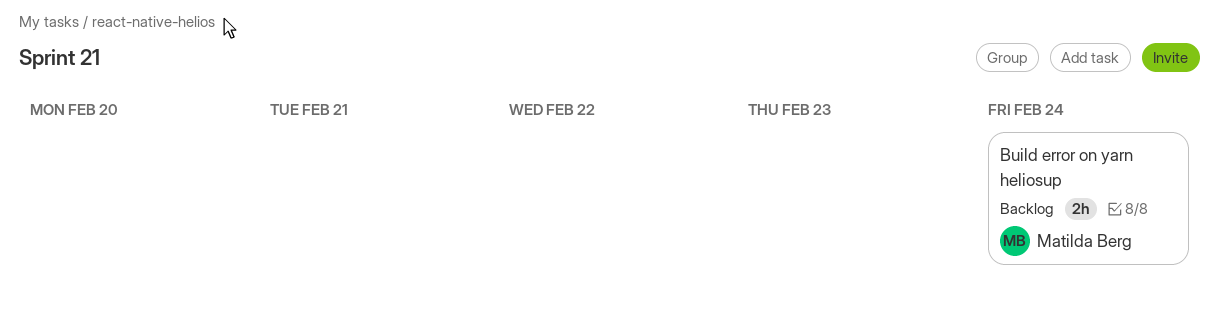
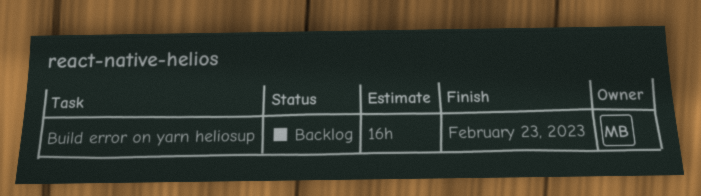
Build error on yarn heliosup, estimate: 2h -> 16h
Build error on yarn heliosup, due: Feb 24 -> Feb 23

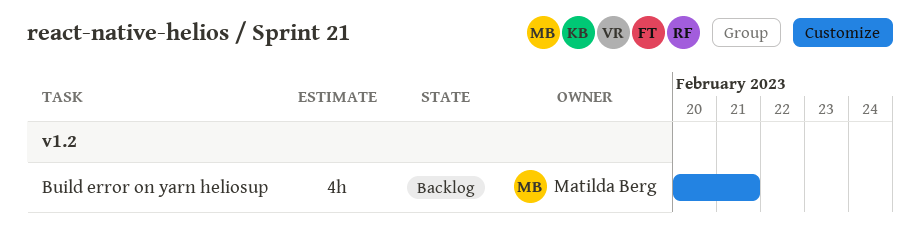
Build error on yarn heliosup, estimate: 16h -> 4h
Build error on yarn heliosup, due: Feb 23 -> Feb 21

